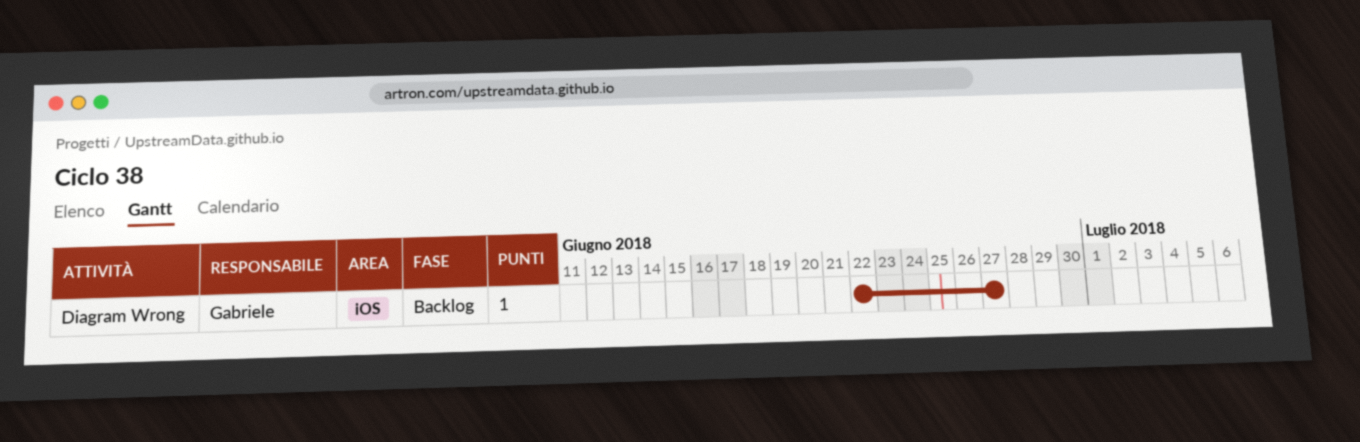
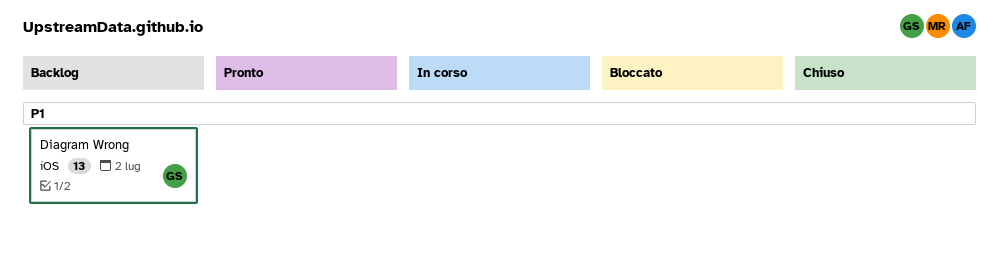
Diagram Wrong, estimate: 1 -> 13
Diagram Wrong, due: Jun 27 -> Jul 2

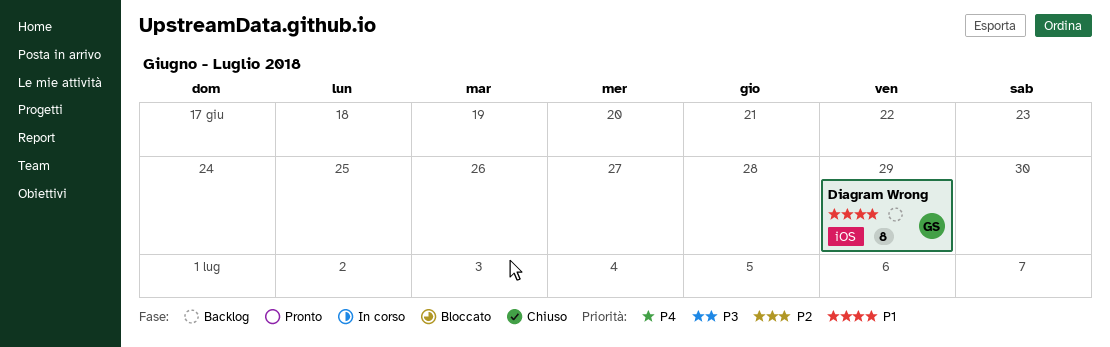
Diagram Wrong, estimate: 13 -> 8
Diagram Wrong, due: Jul 2 -> Jun 29

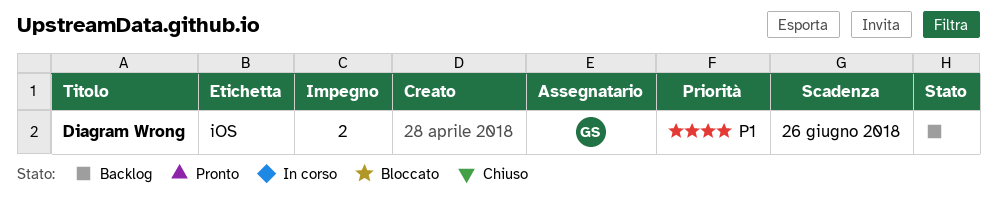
Diagram Wrong, estimate: 8 -> 2
Diagram Wrong, due: Jun 29 -> Jun 26

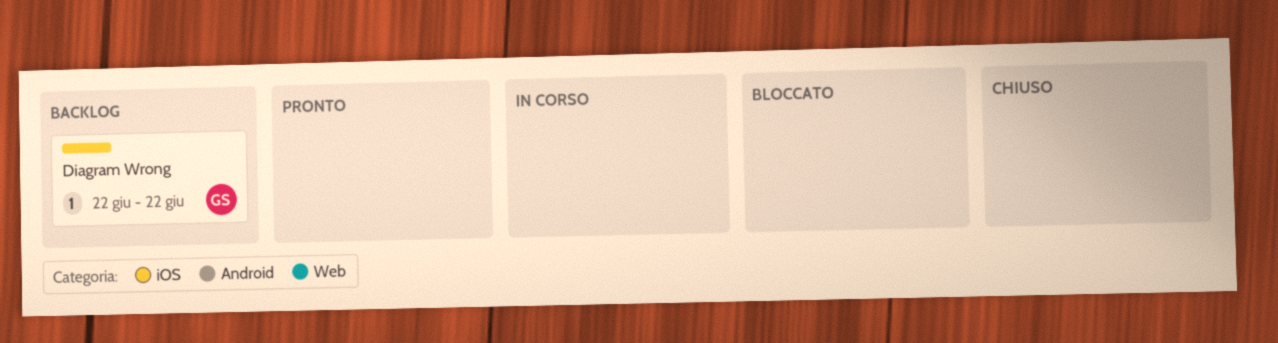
Diagram Wrong, estimate: 2 -> 1
Diagram Wrong, due: Jun 26 -> Jun 22

